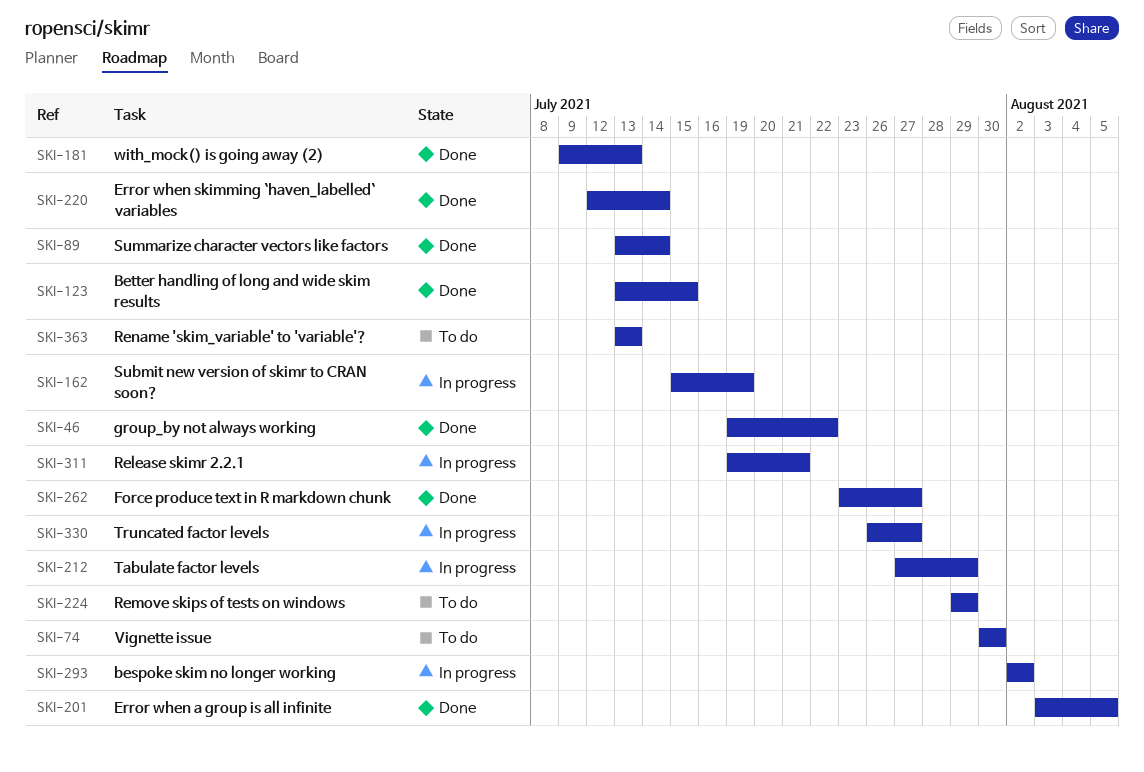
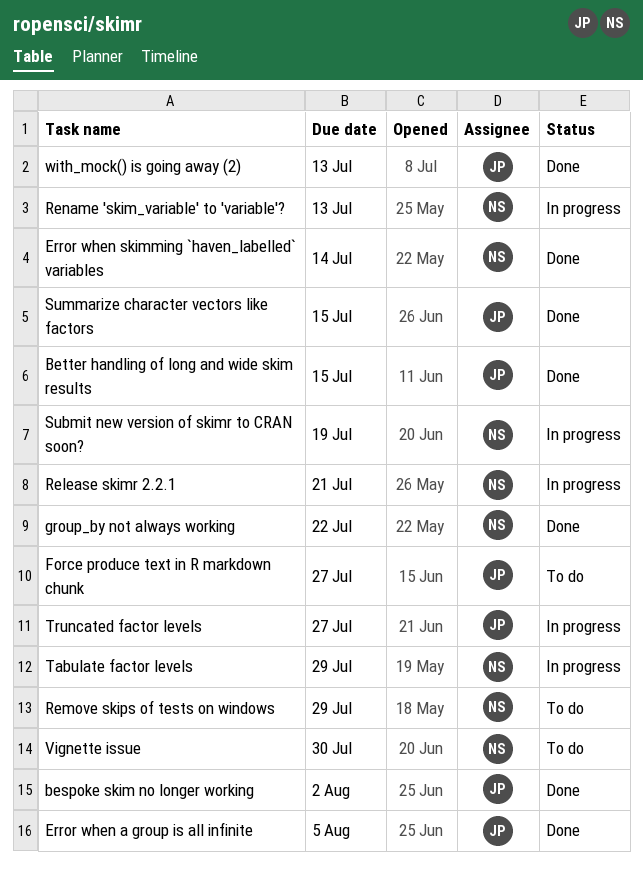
bespoke skim no longer working, status: In progress -> Done
Force produce text in R markdown chunk, status: Done -> To do
Rename 'skim_variable' to 'variable'?, status: To do -> In progress
Summarize character vectors like factors, due: Jul 14 -> Jul 15

